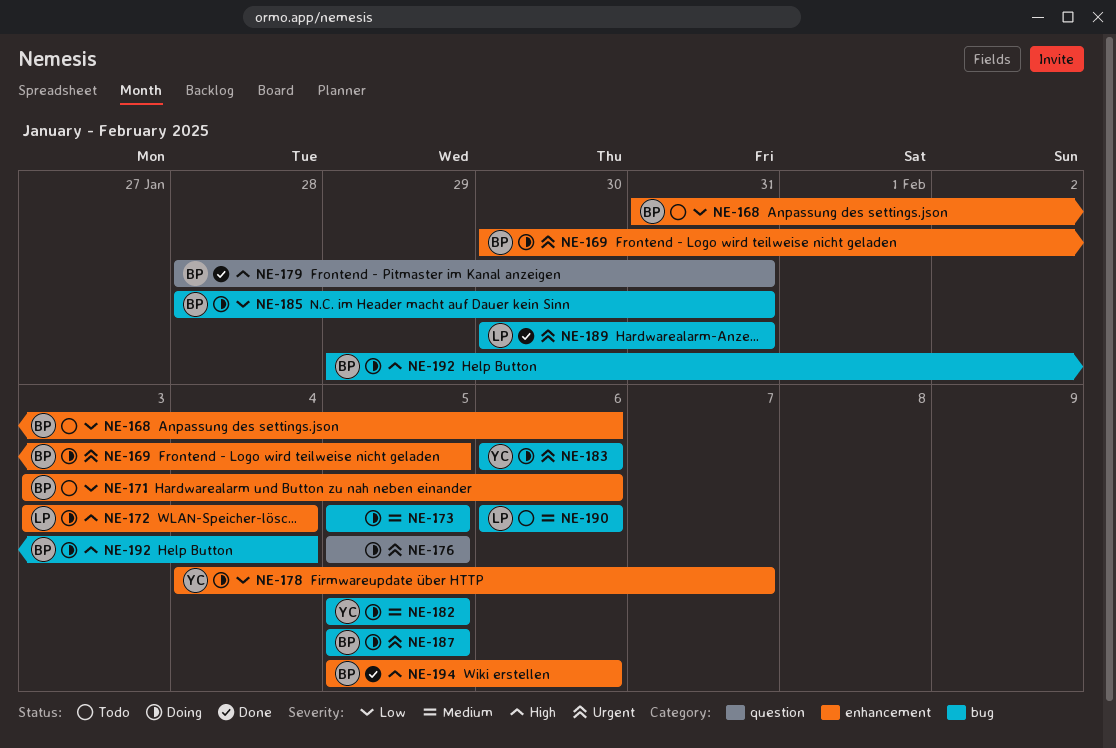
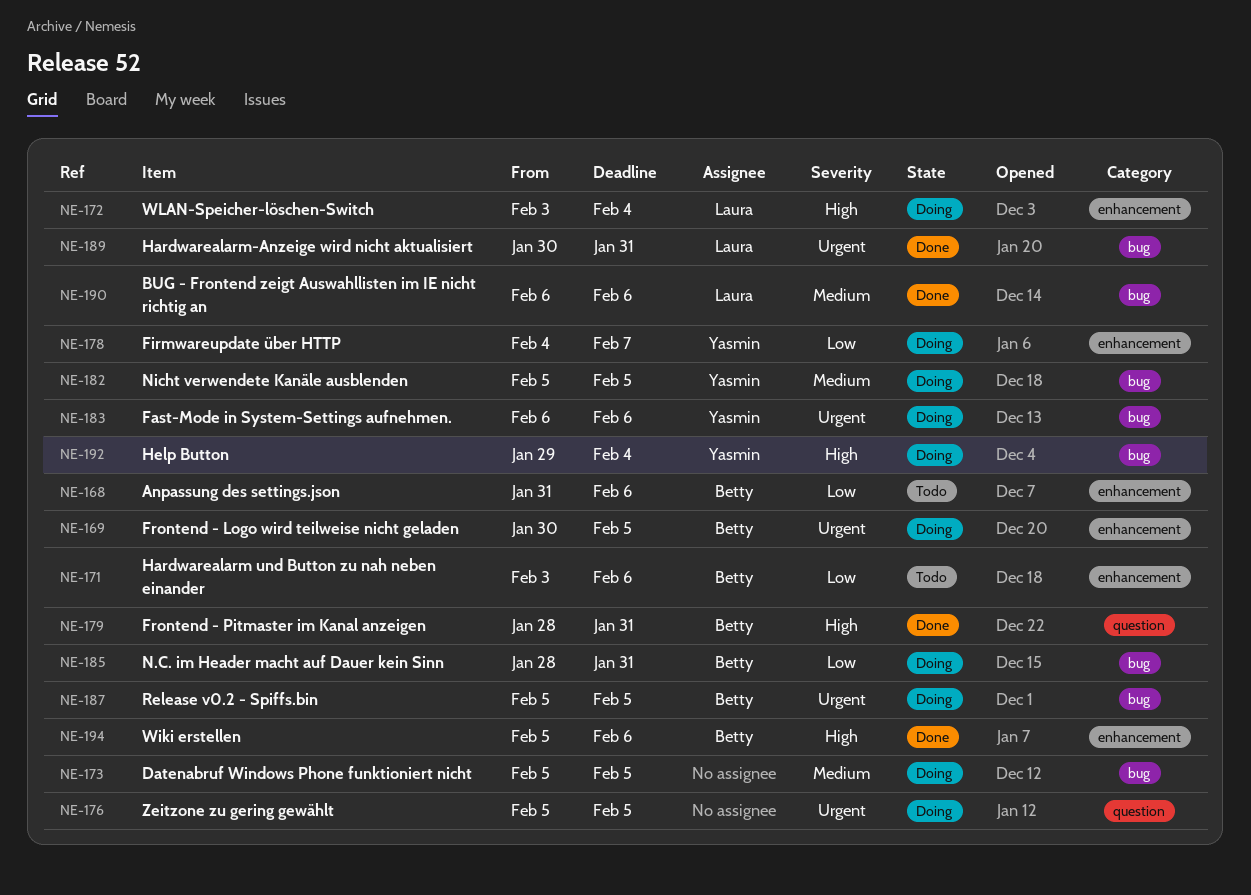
NE-190, status: Todo -> Done
NE-192, owner: Betty -> Yasmin

